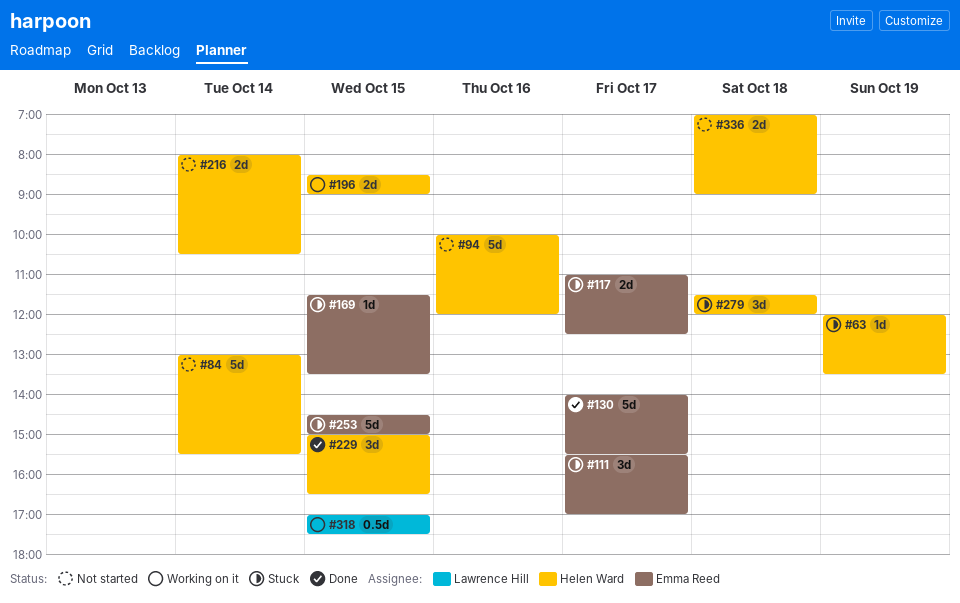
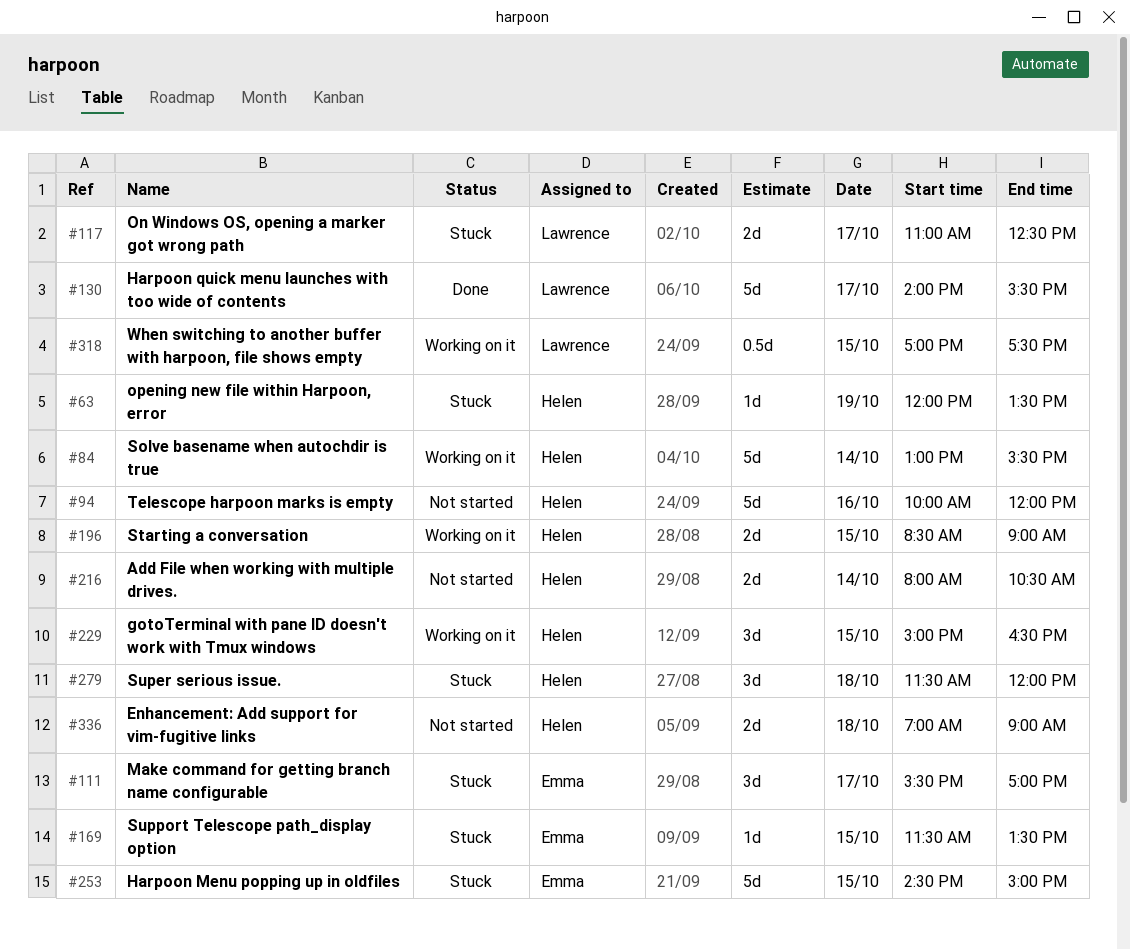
#84, status: Not started -> Working on it
#117, owner: Emma Reed -> Lawrence Hill
#130, owner: Emma Reed -> Lawrence Hill
#229, status: Done -> Working on it

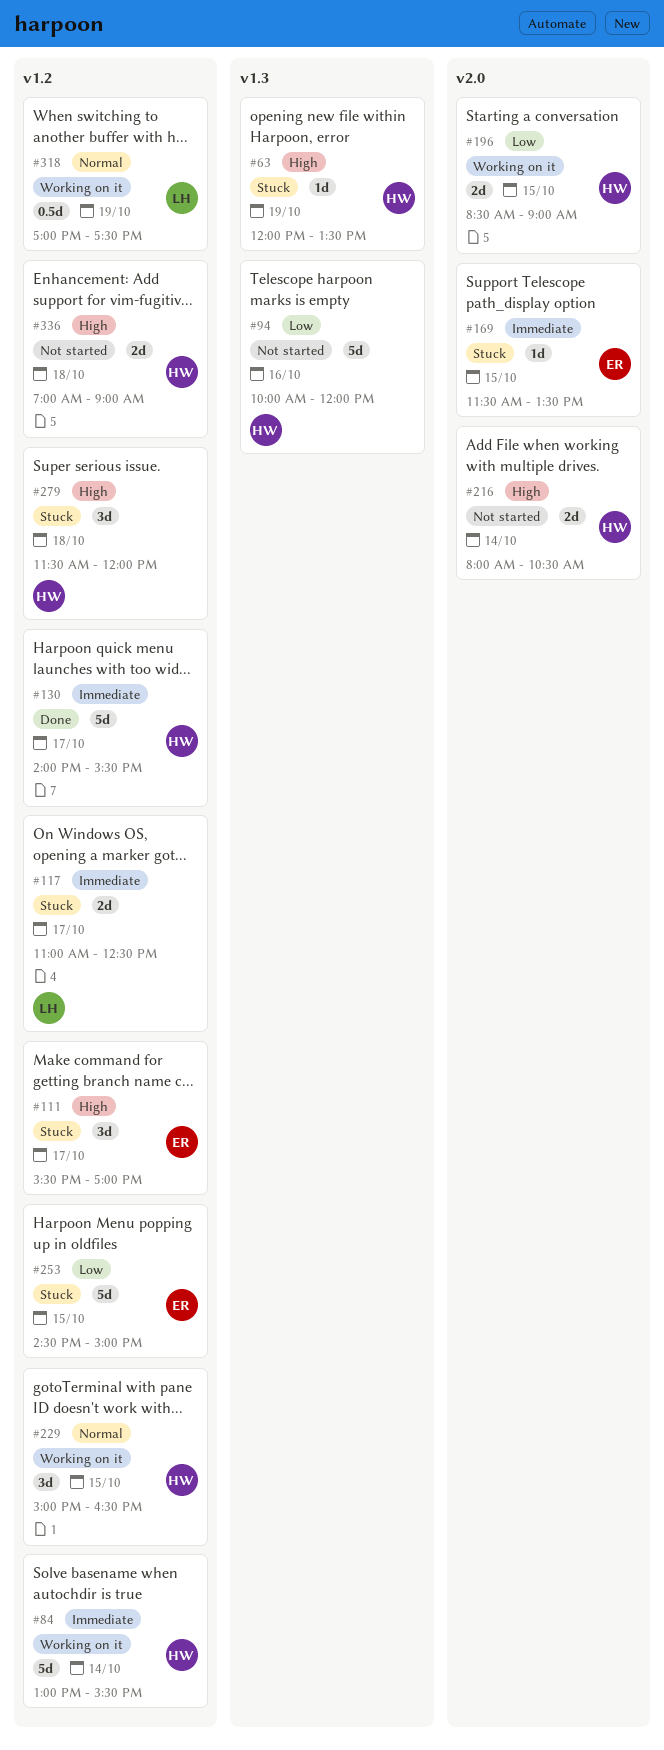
#130, owner: Lawrence -> Helen
#318, day: Oct 15 -> Oct 19

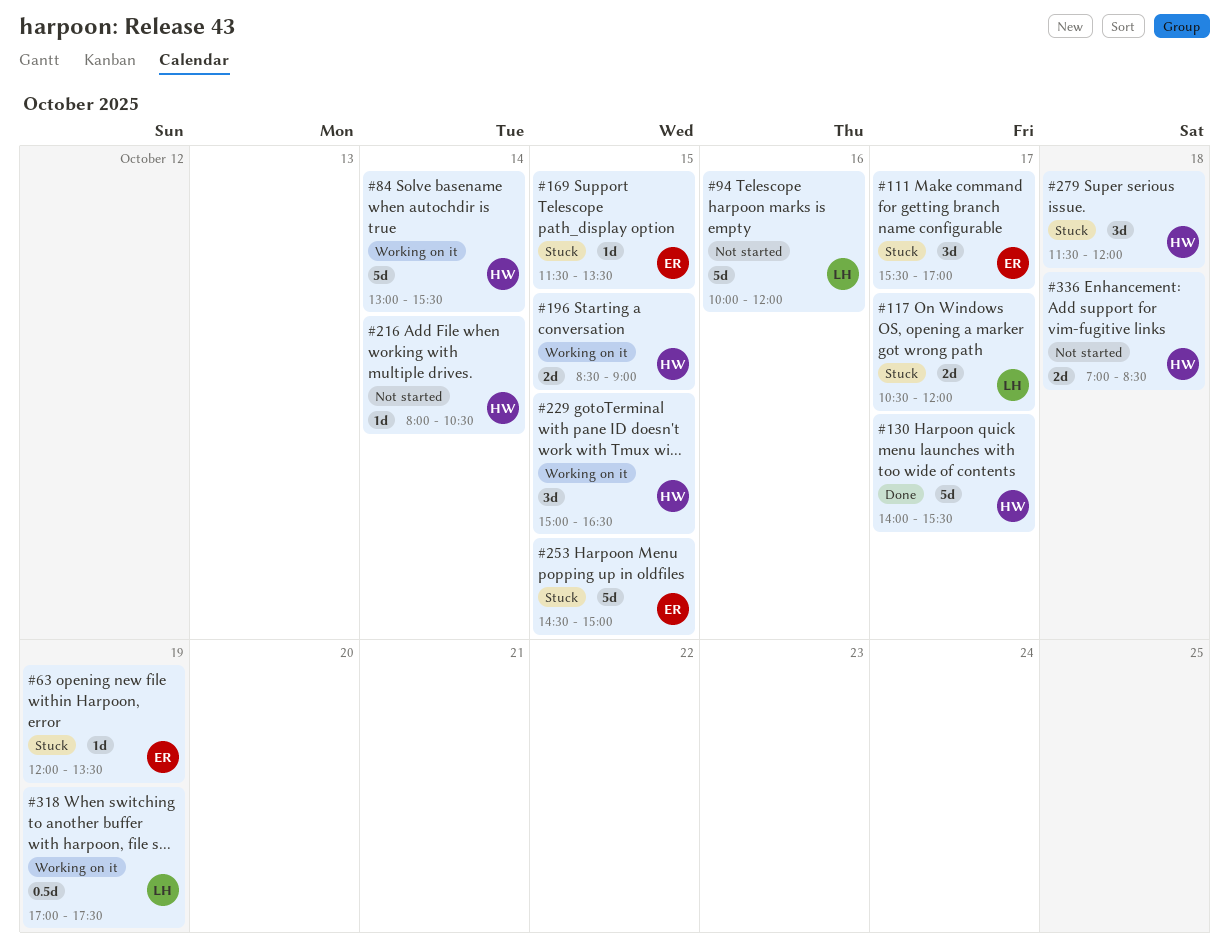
#63, owner: HW -> ER
#94, owner: HW -> LH
#117, begins: 11:00 -> 10:30
#117, ends: 12:30 -> 12:00
#216, estimate: 2d -> 1d
#336, ends: 09:00 -> 08:30

